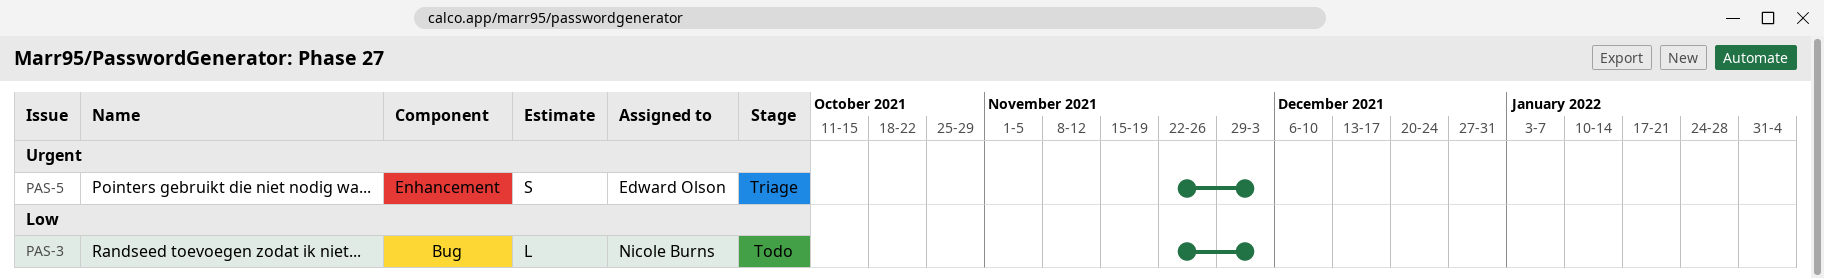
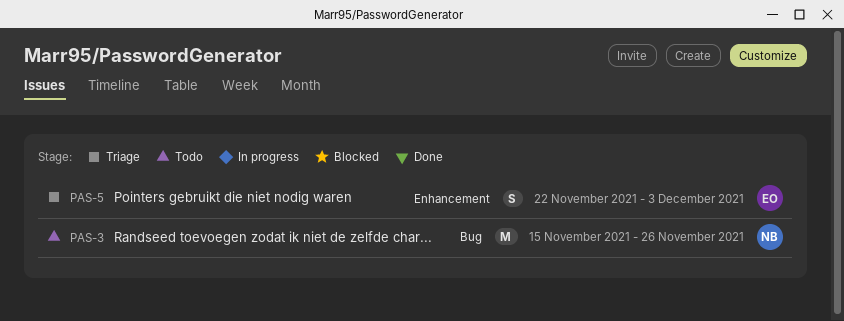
PAS-3, estimate: L -> M
PAS-3, start: Nov 22 -> Nov 15
PAS-3, due: Dec 3 -> Nov 26

